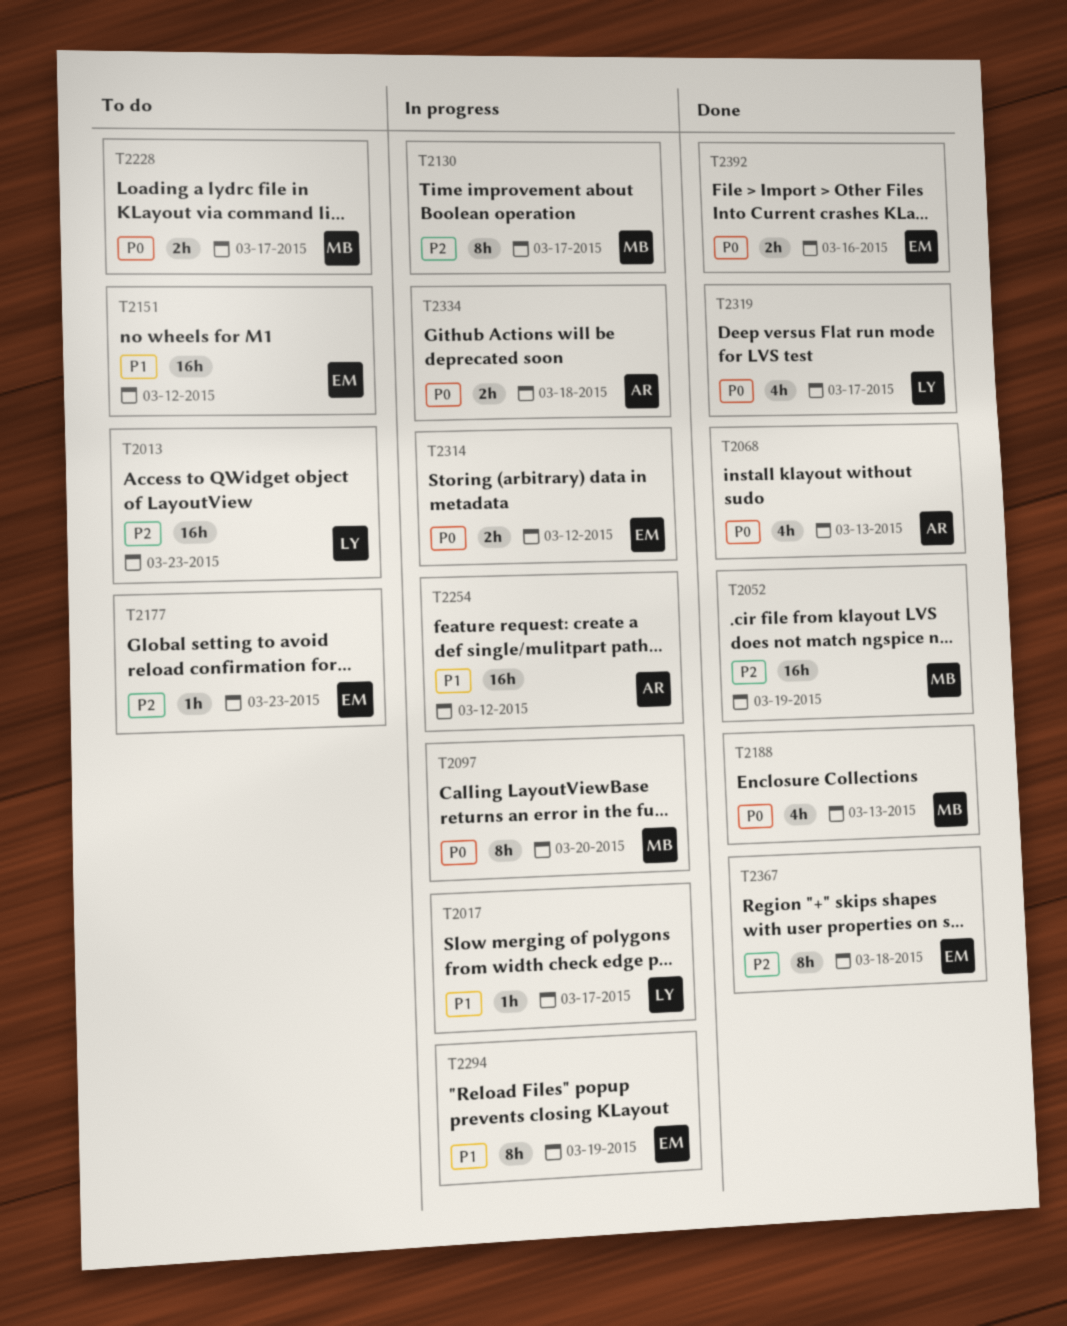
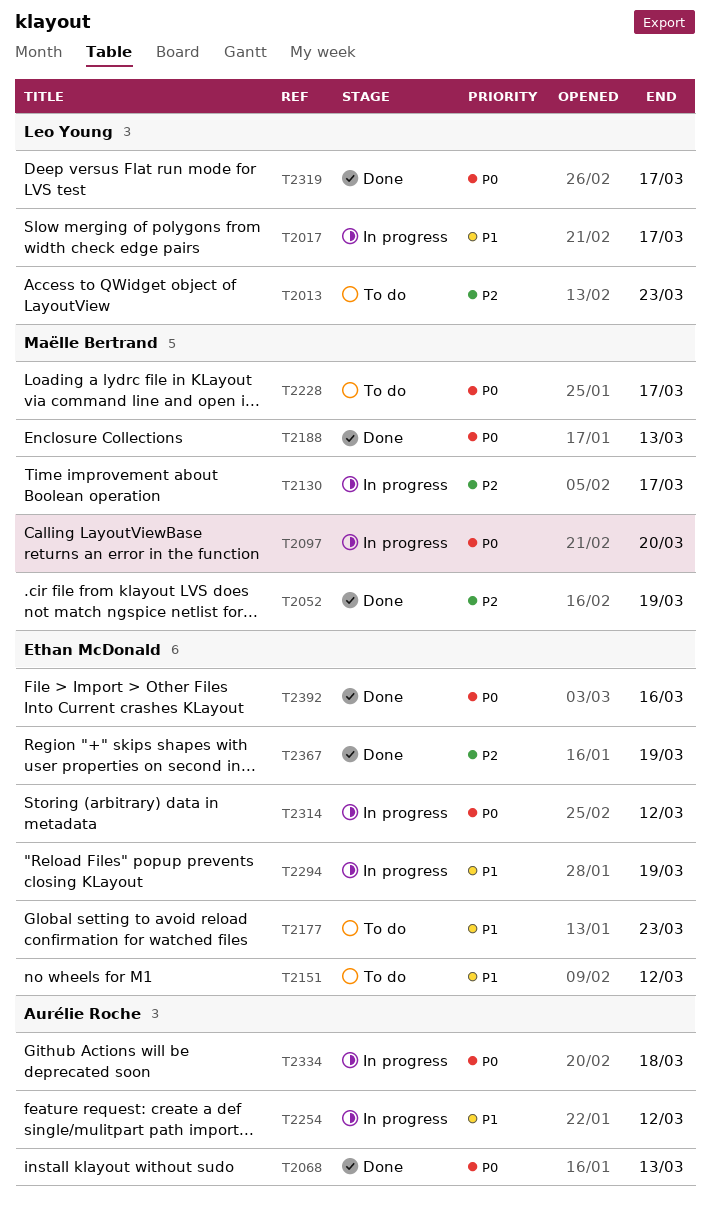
T2177, priority: P2 -> P1
T2367, due: Mar 18 -> Mar 19

